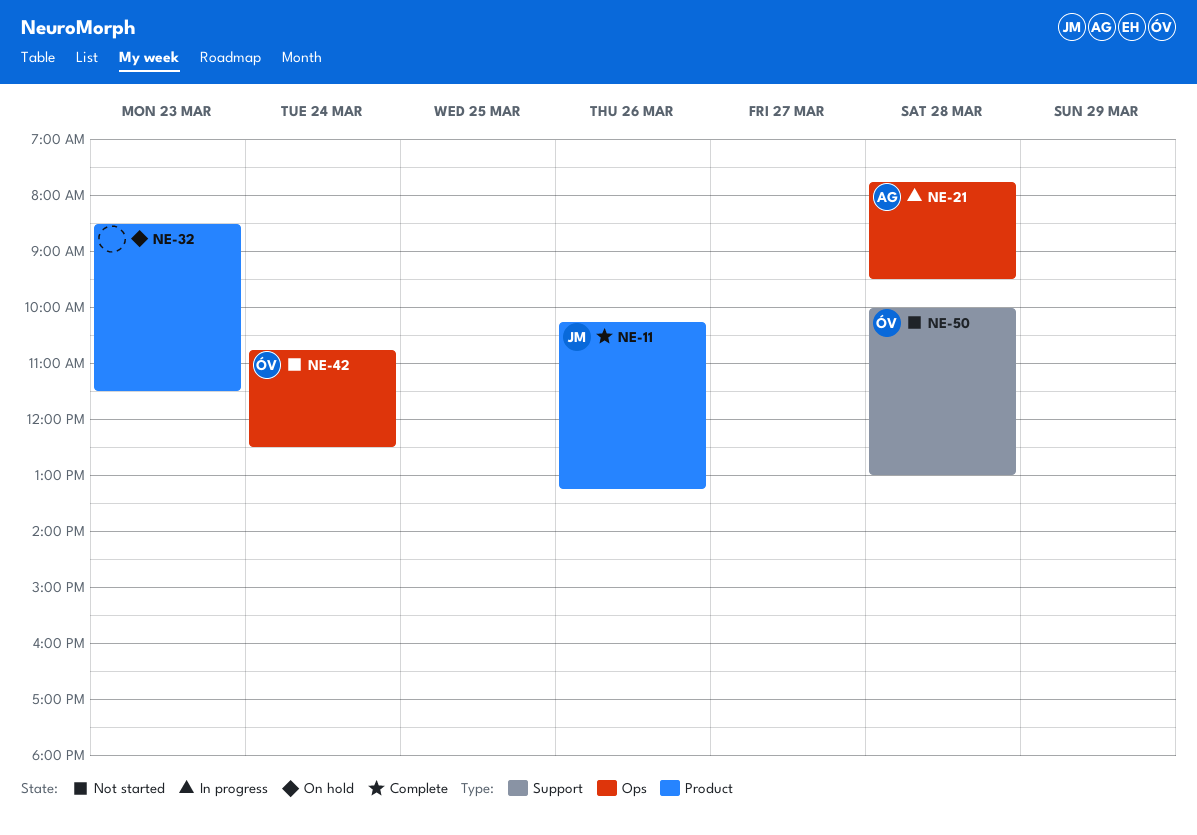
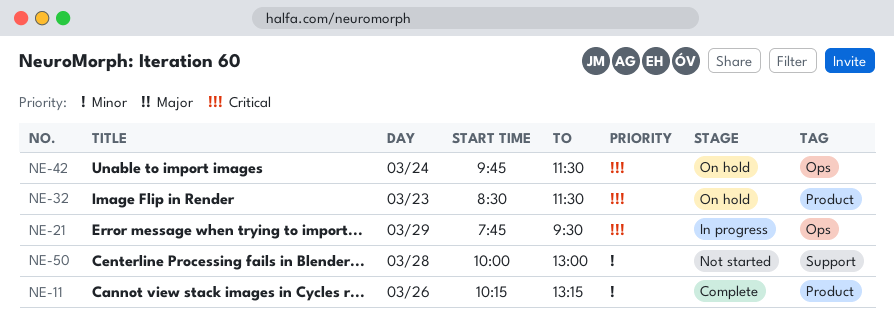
NE-21, day: Mar 28 -> Mar 29
NE-42, status: Not started -> On hold
NE-42, begins: 10:45 -> 09:45
NE-42, ends: 12:30 -> 11:30

